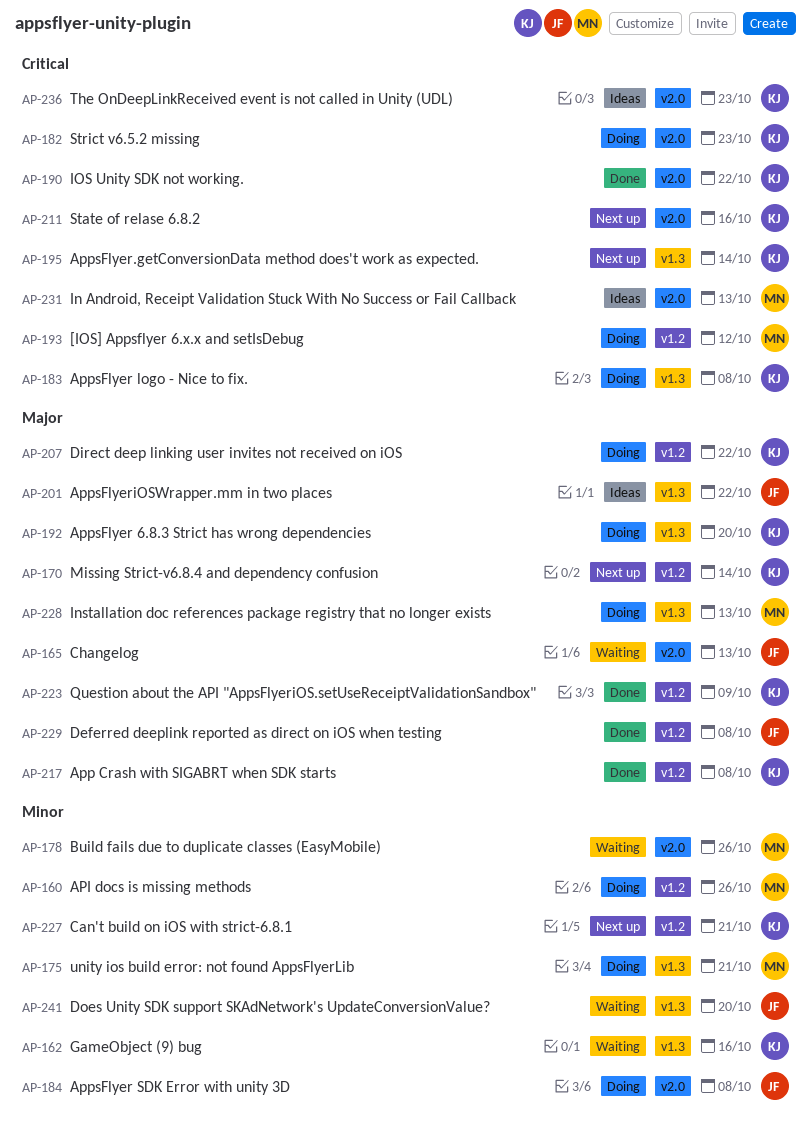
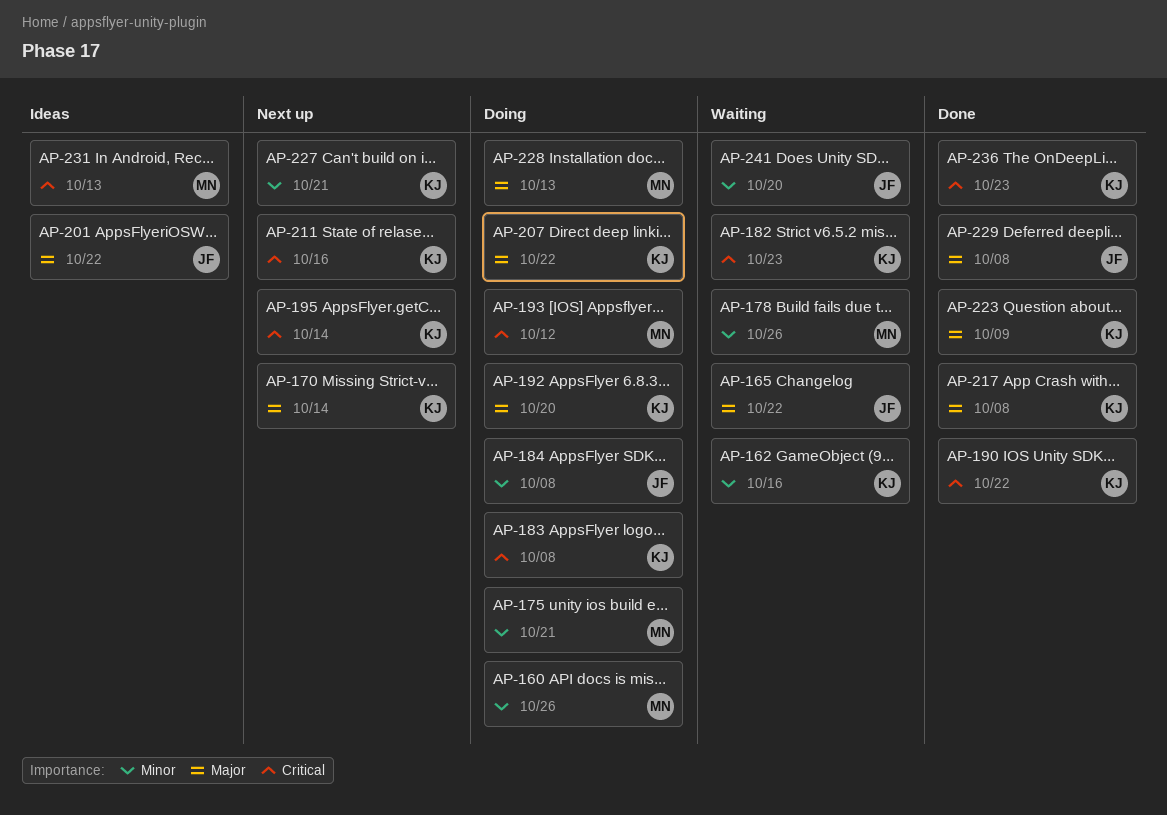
AP-165, due: Oct 13 -> Oct 22
AP-182, status: Doing -> Waiting
AP-236, status: Ideas -> Done

